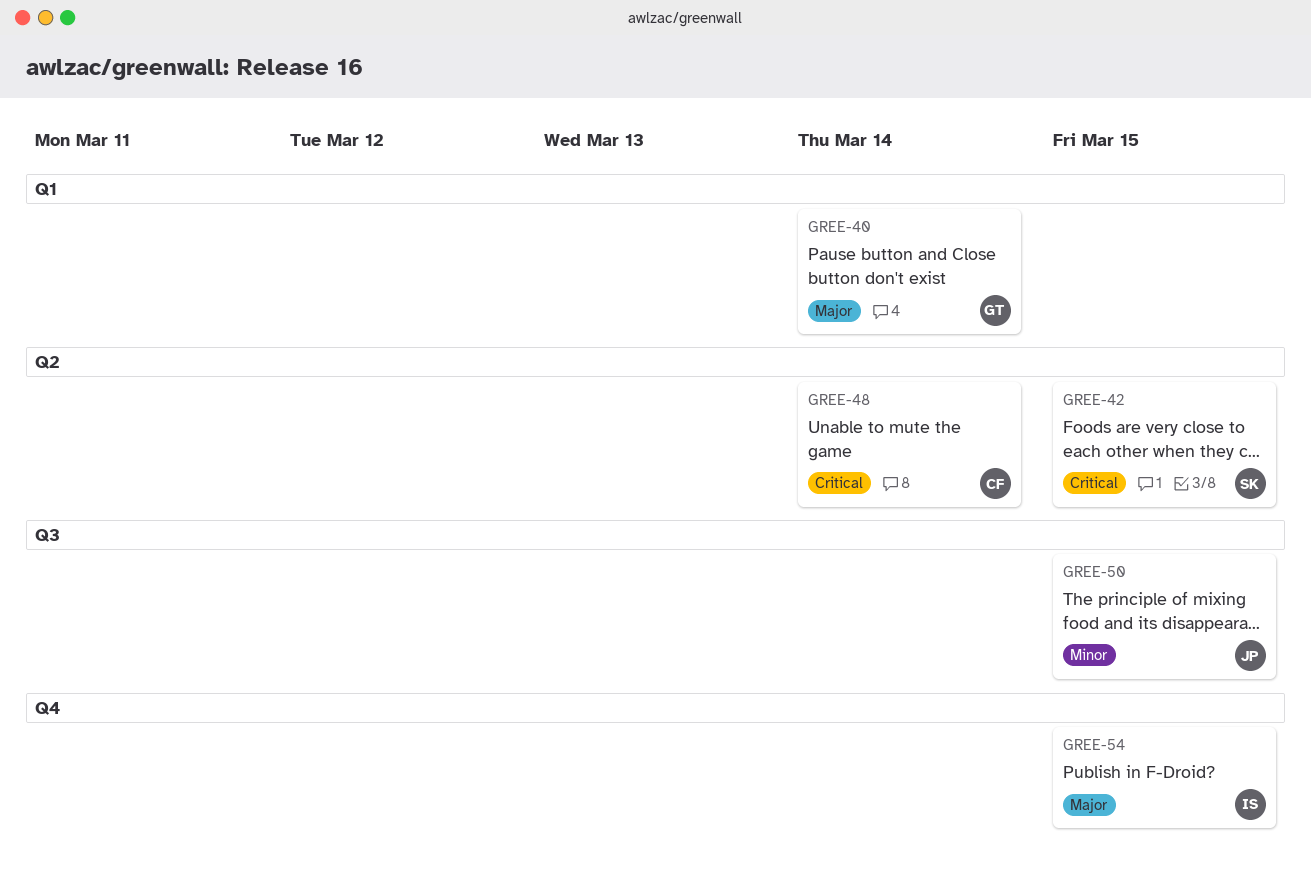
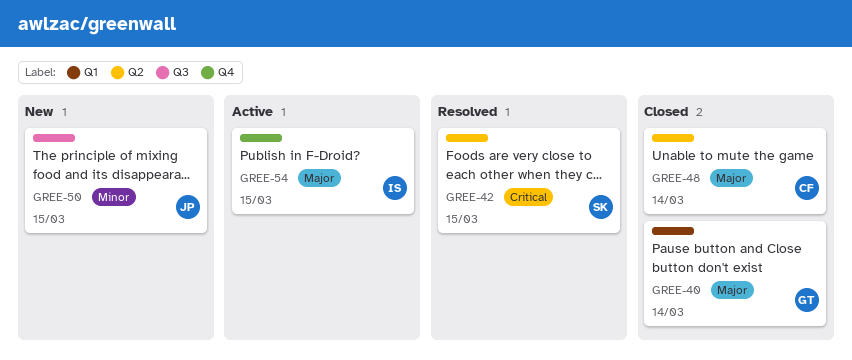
GREE-48, priority: Critical -> Major

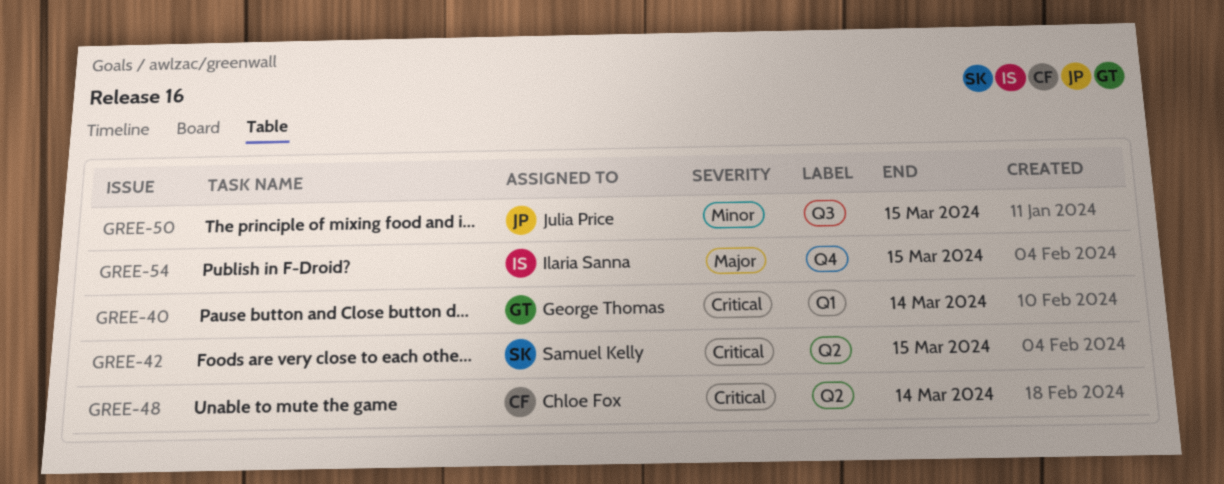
GREE-40, priority: Major -> Critical
GREE-48, priority: Major -> Critical

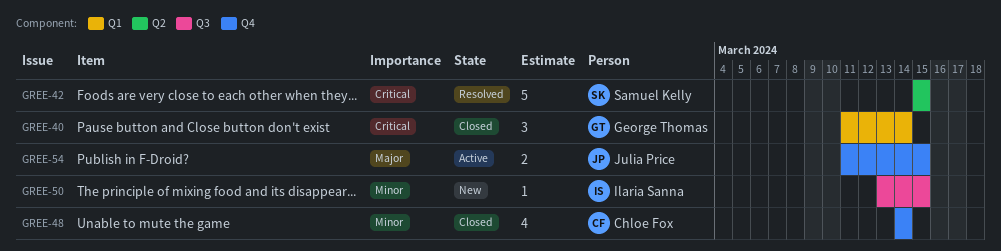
GREE-48, priority: Critical -> Minor
GREE-48, label: Q2 -> Q4
GREE-50, owner: Julia Price -> Ilaria Sanna
GREE-54, owner: Ilaria Sanna -> Julia Price

